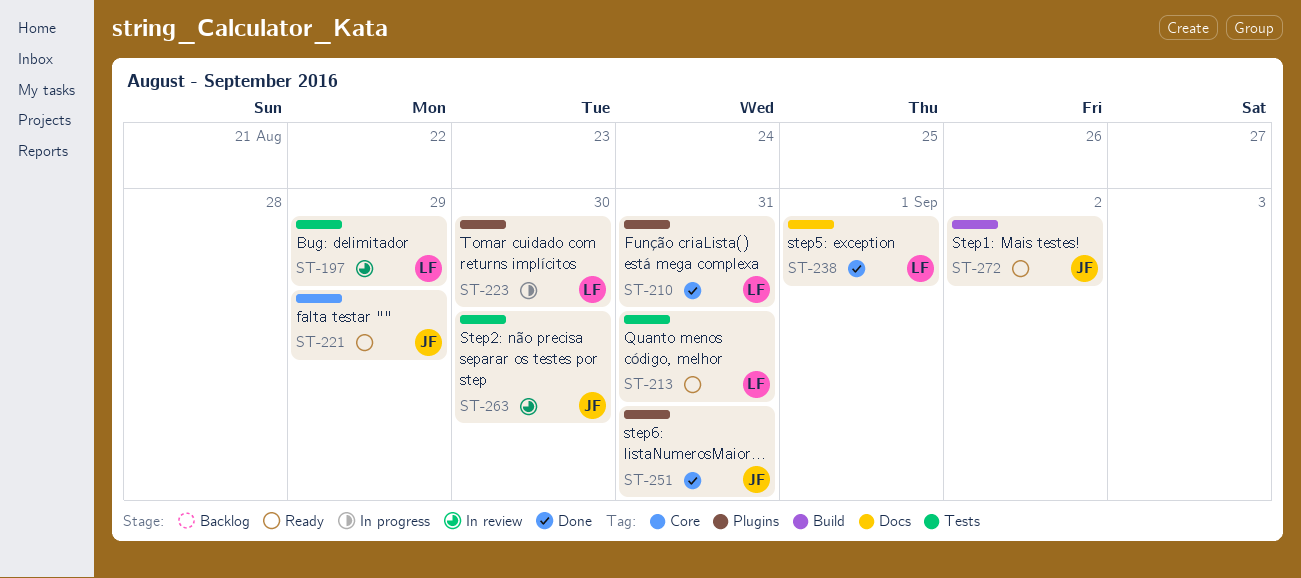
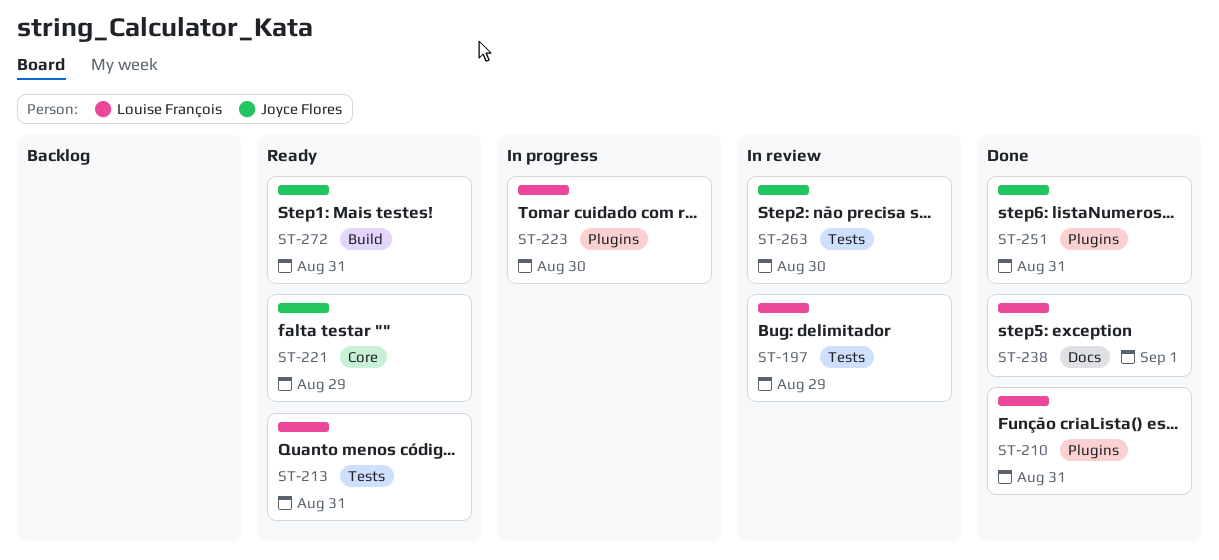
ST-272, due: Sep 2 -> Aug 31

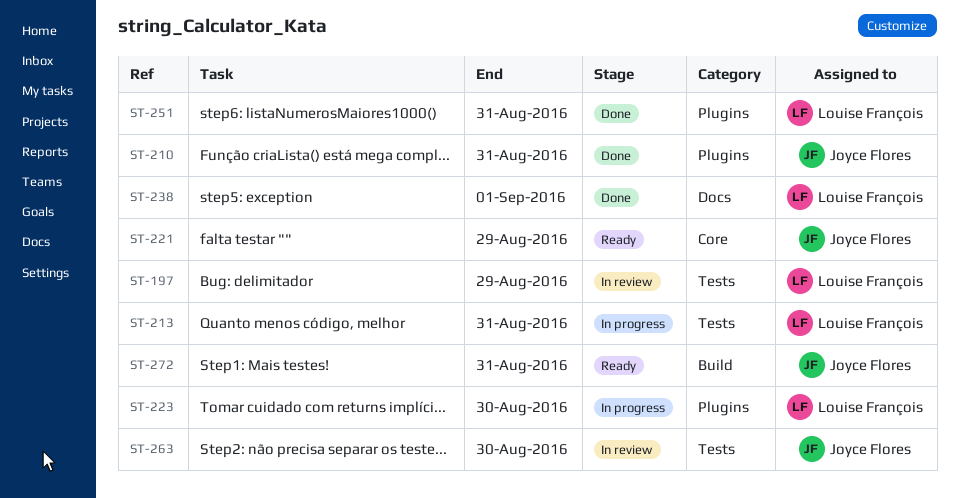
ST-210, owner: Louise François -> Joyce Flores
ST-213, status: Ready -> In progress
ST-251, owner: Joyce Flores -> Louise François

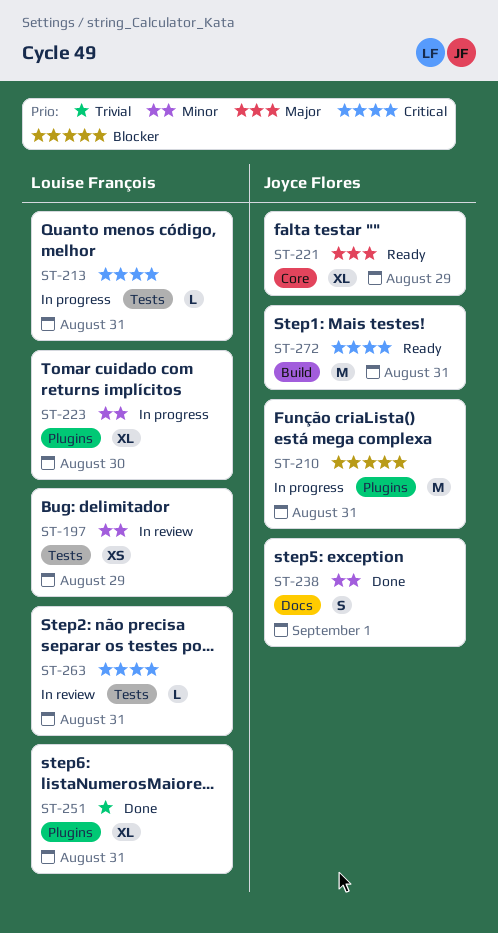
ST-210, status: Done -> In progress
ST-238, owner: Louise François -> Joyce Flores
ST-263, owner: Joyce Flores -> Louise François
ST-263, due: Aug 30 -> Aug 31

